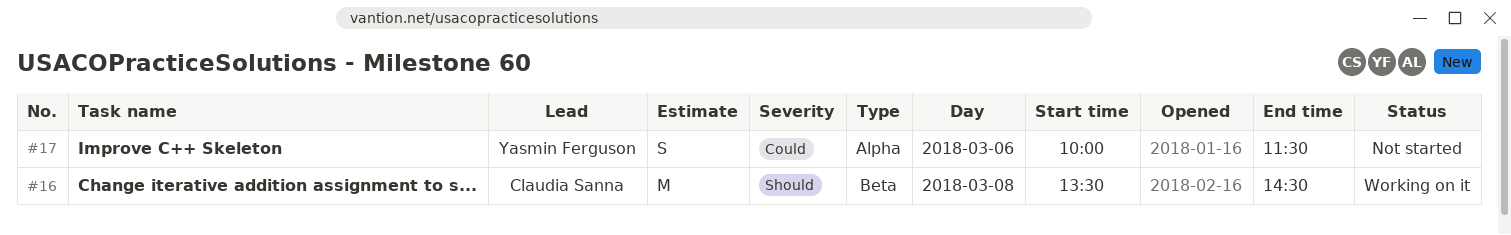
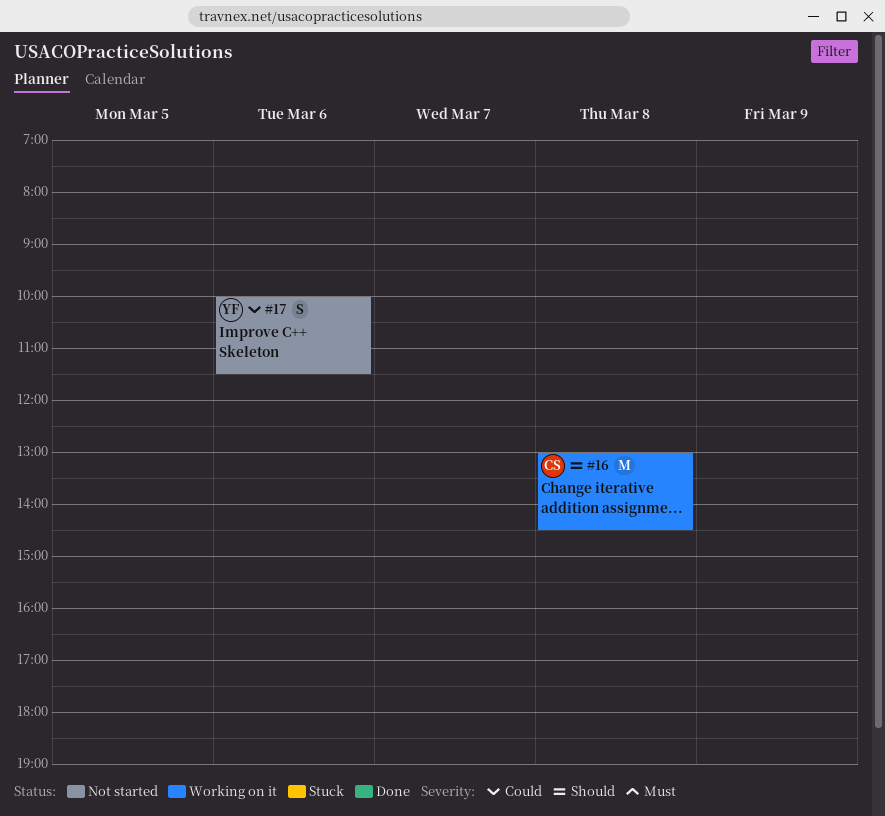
#16, begins: 13:30 -> 13:00

